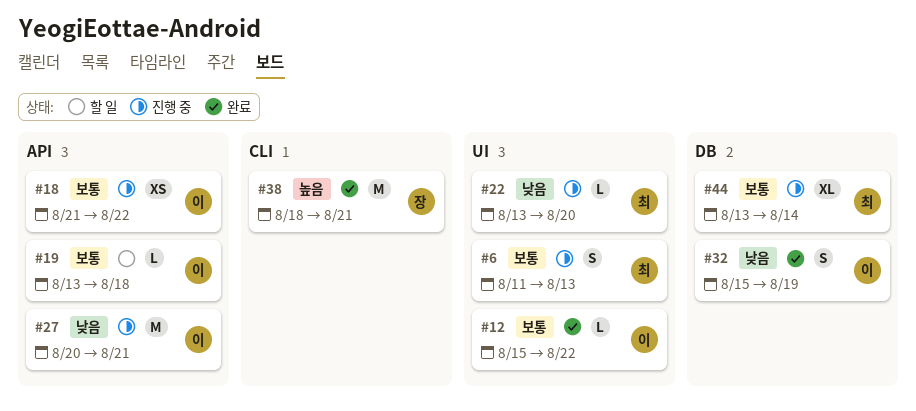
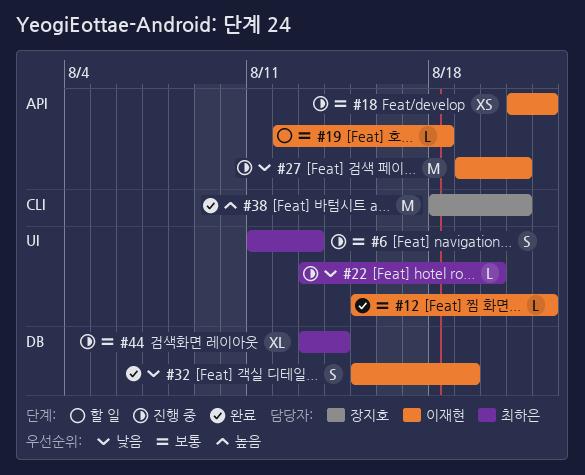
#19, start: Aug 13 -> Aug 12
#27, start: Aug 20 -> Aug 19

